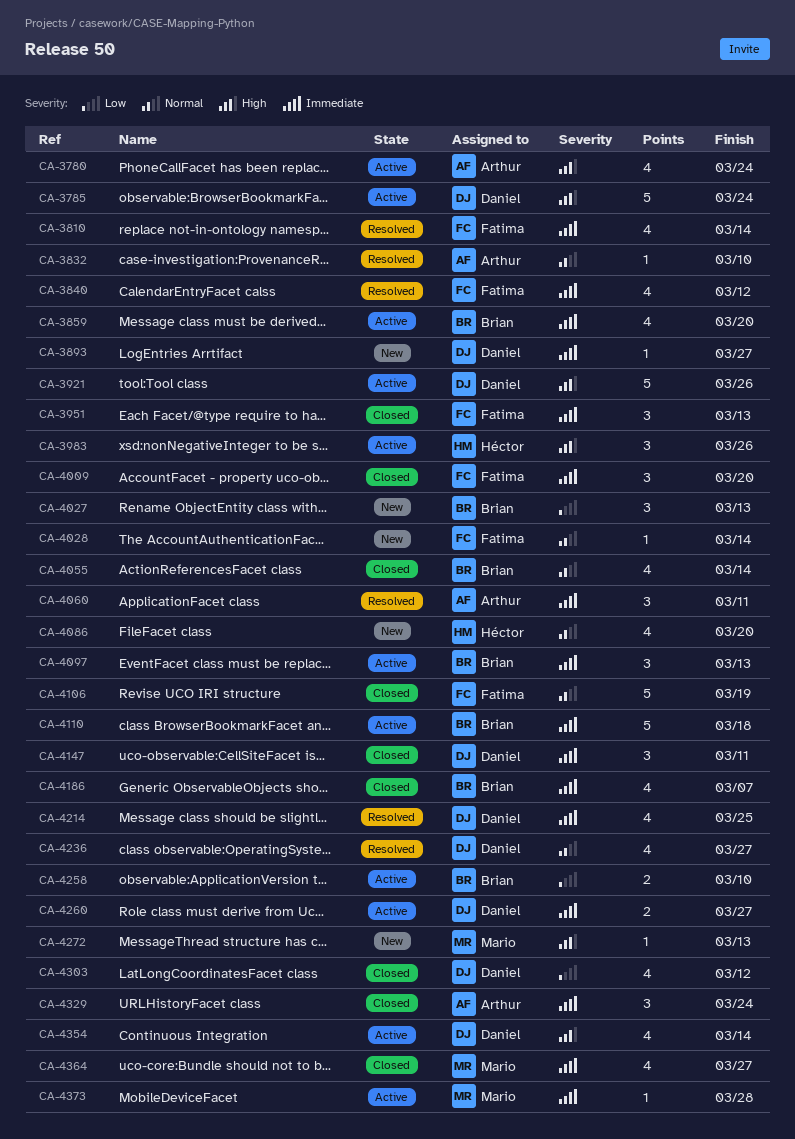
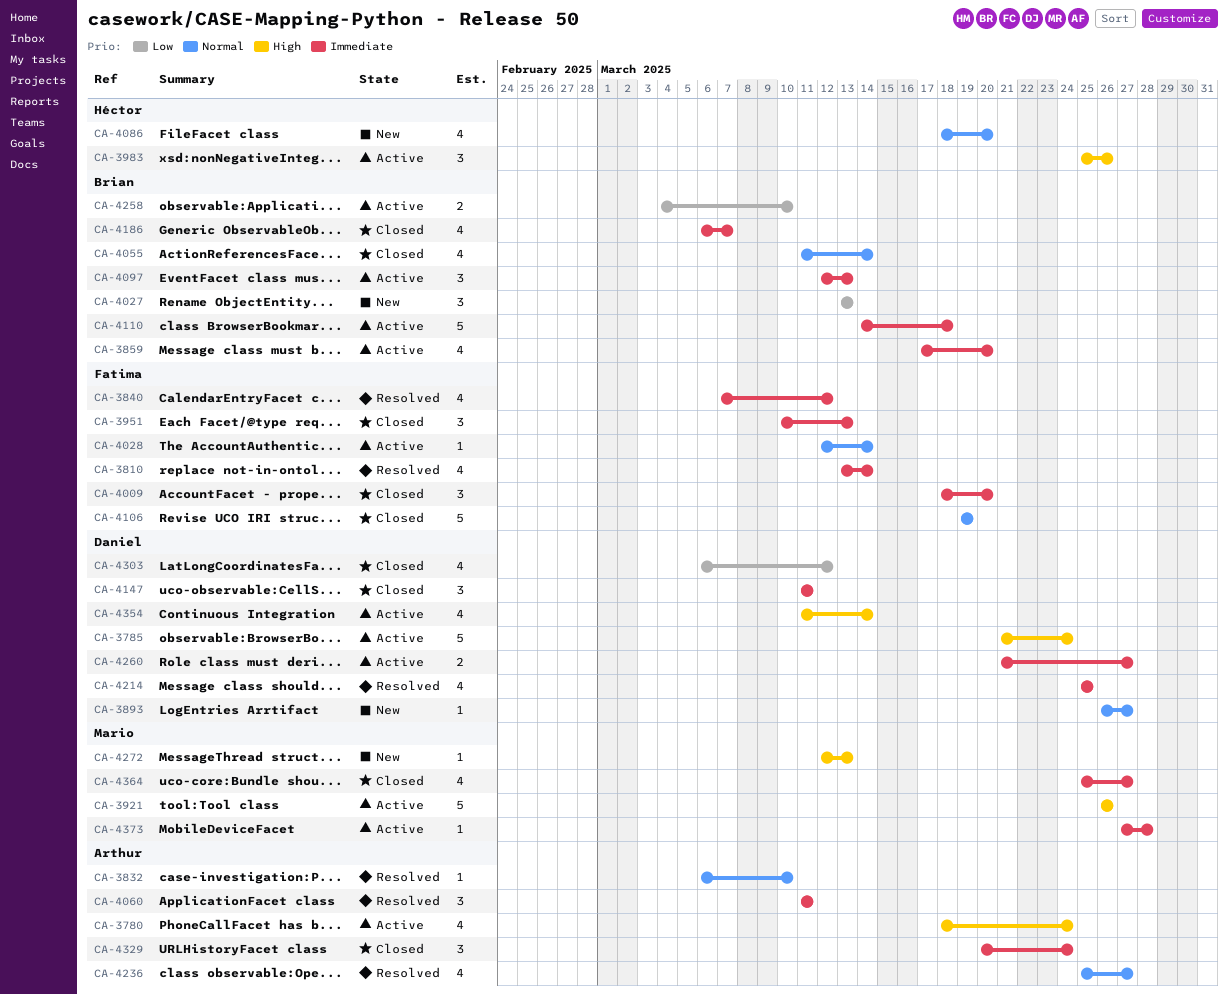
CA-3893, priority: Immediate -> Normal
CA-3921, owner: Daniel -> Mario
CA-4028, status: New -> Active
CA-4236, owner: Daniel -> Arthur

